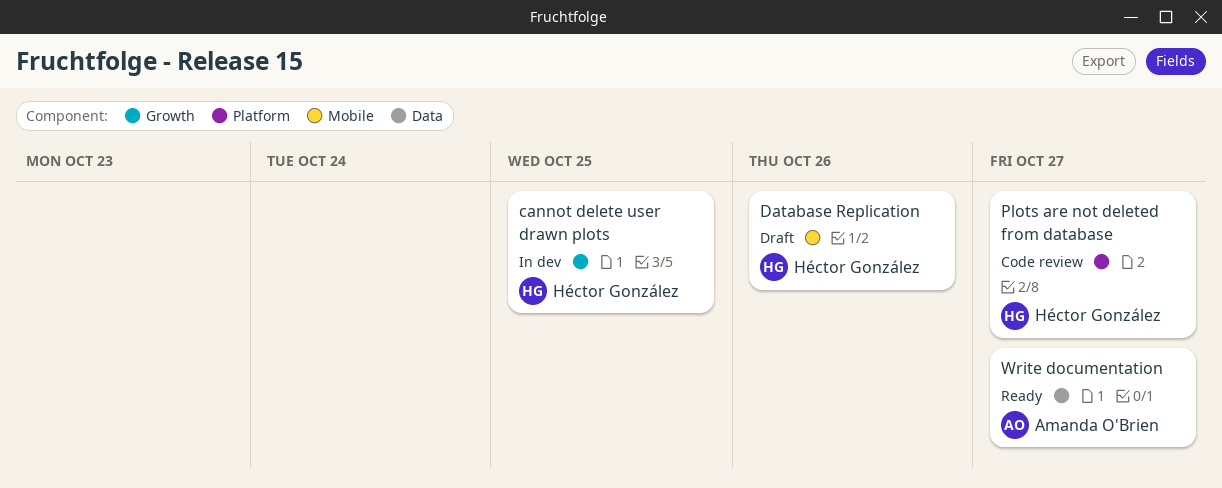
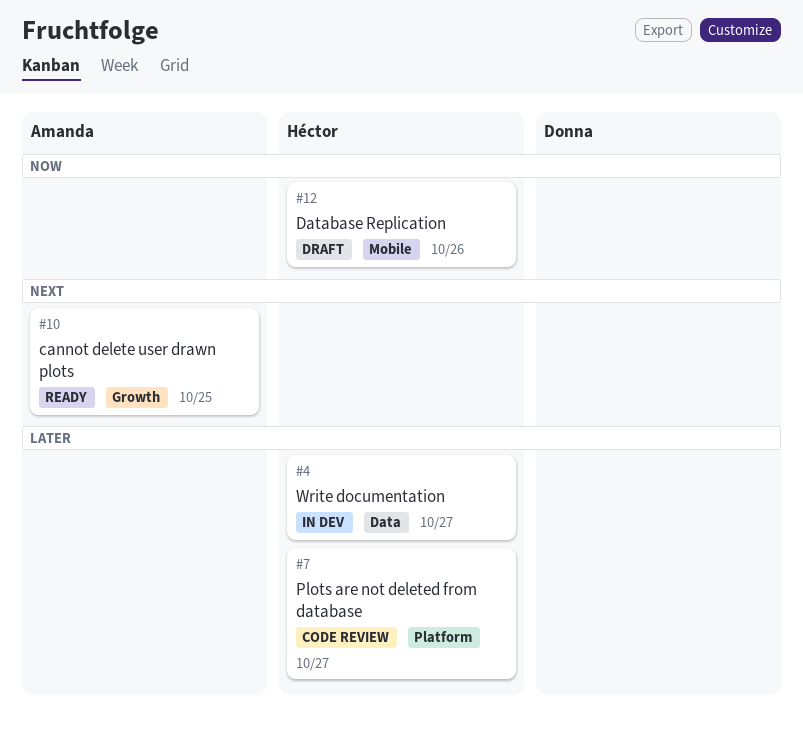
cannot delete user drawn plots, status: In dev -> Ready
cannot delete user drawn plots, owner: Héctor González -> Amanda O'Brien
Write documentation, status: Ready -> In dev
Write documentation, owner: Amanda O'Brien -> Héctor González

